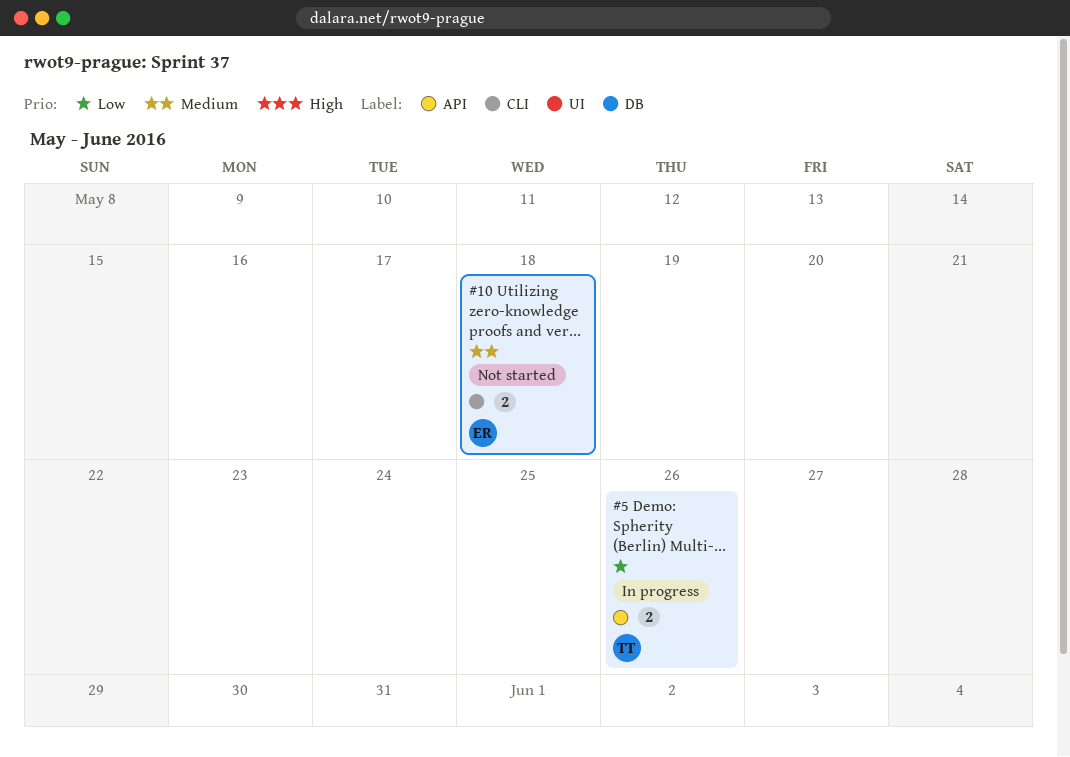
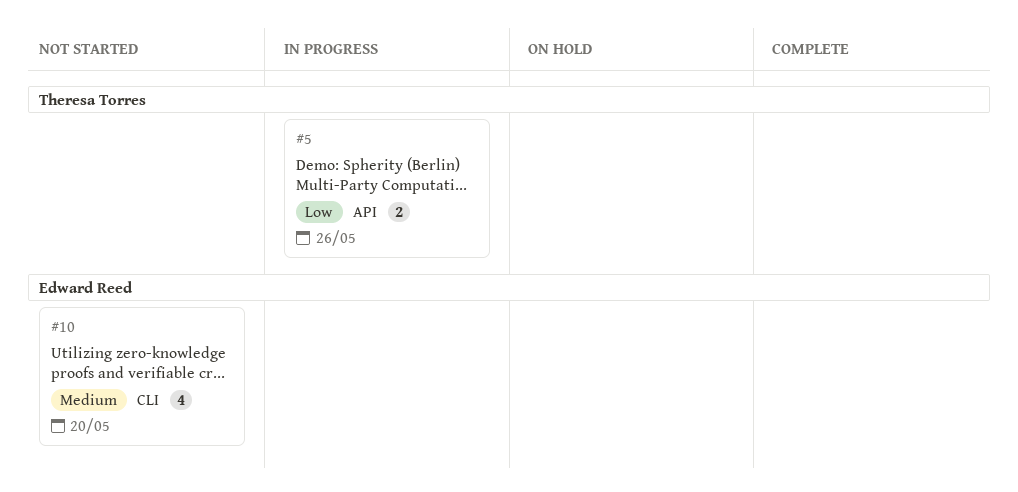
#10, estimate: 2 -> 4
#10, due: May 18 -> May 20

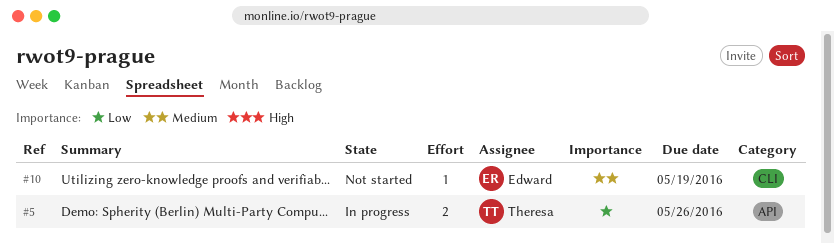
#10, estimate: 4 -> 1
#10, due: May 20 -> May 19

